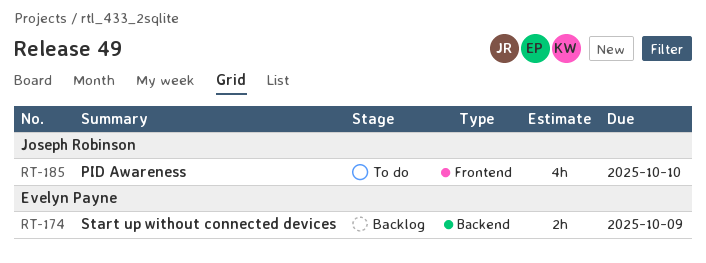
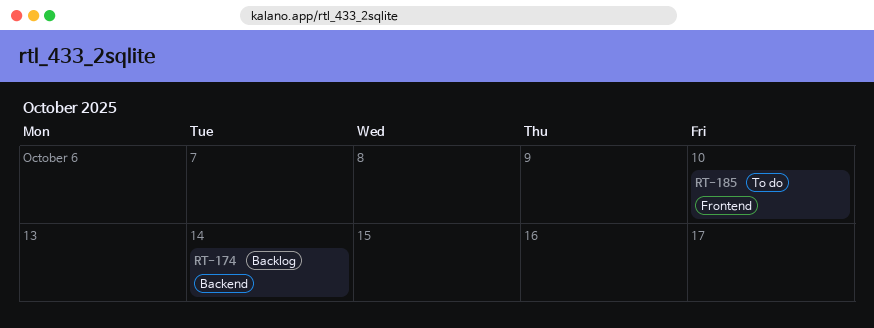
RT-174, due: Oct 9 -> Oct 14

